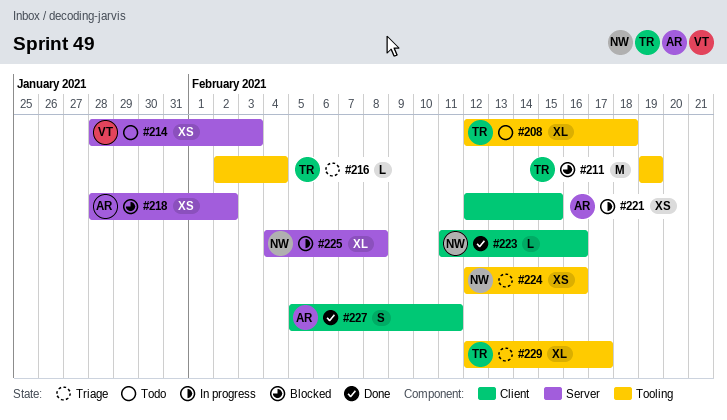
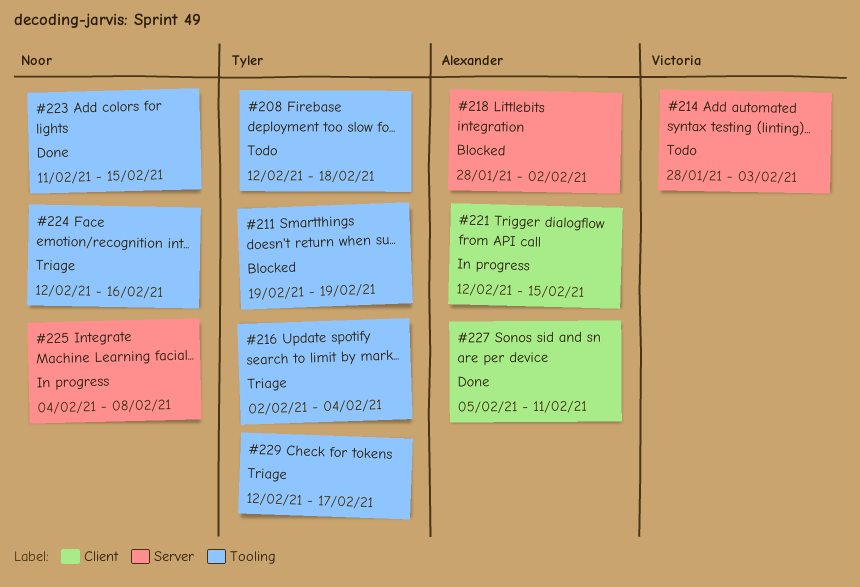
#223, label: Client -> Tooling
#223, due: Feb 16 -> Feb 15

